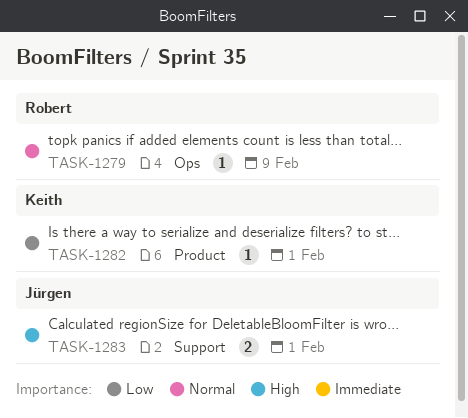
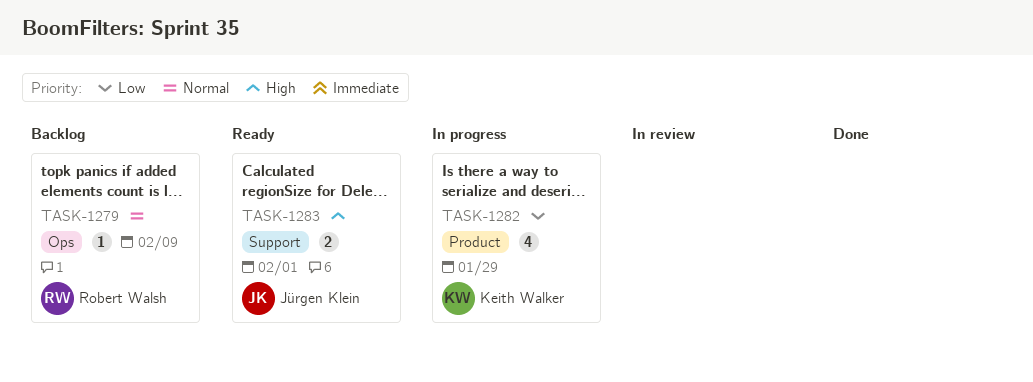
TASK-1282, estimate: 1 -> 4
TASK-1282, due: Feb 1 -> Jan 29

